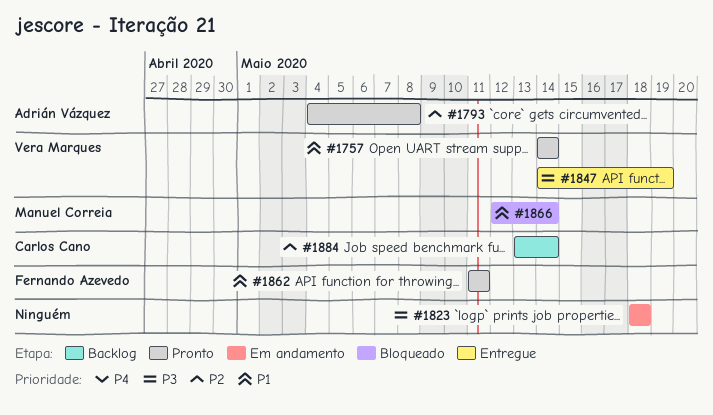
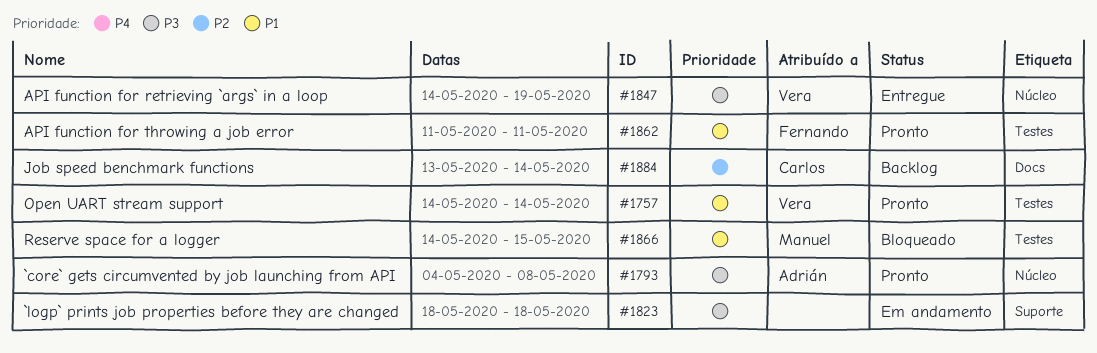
#1793, priority: P2 -> P3
#1866, start: May 12 -> May 14
#1866, due: May 14 -> May 15

